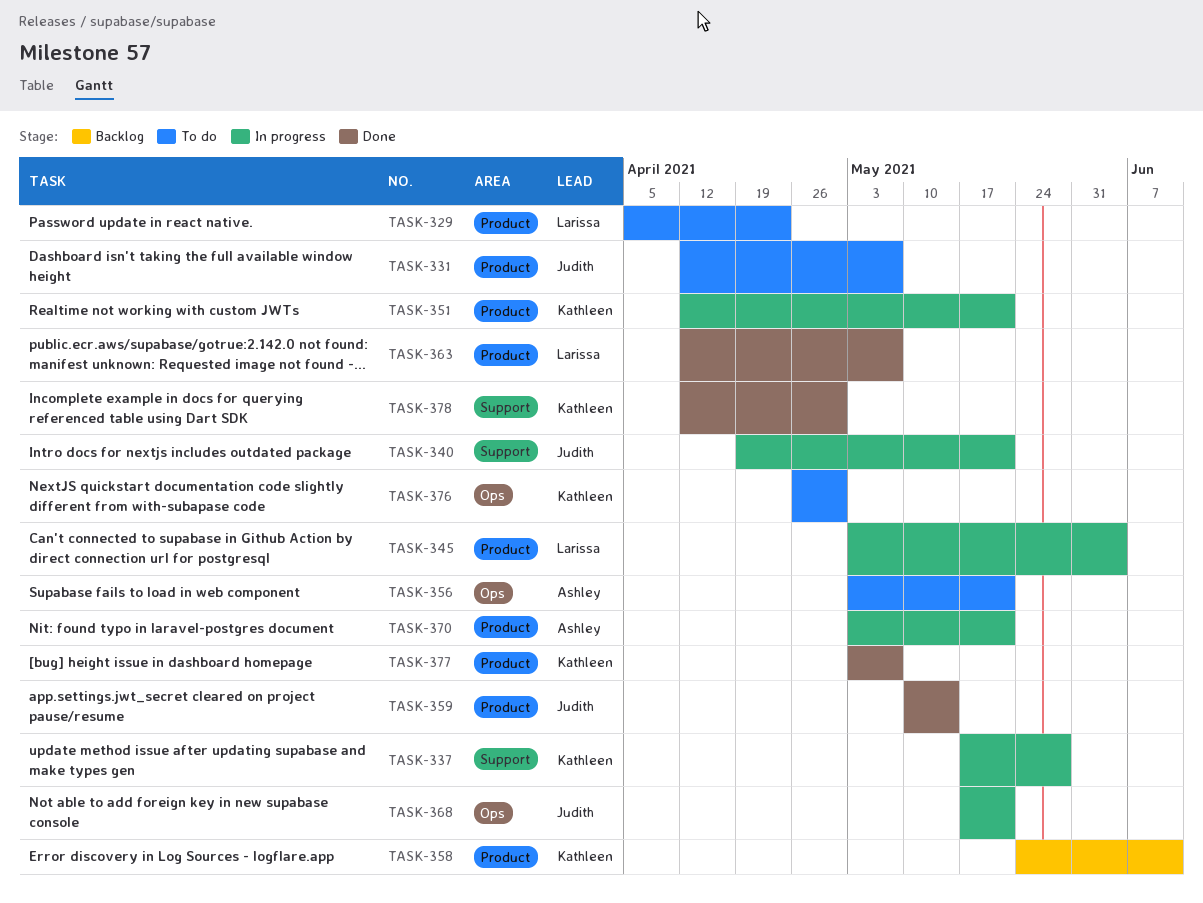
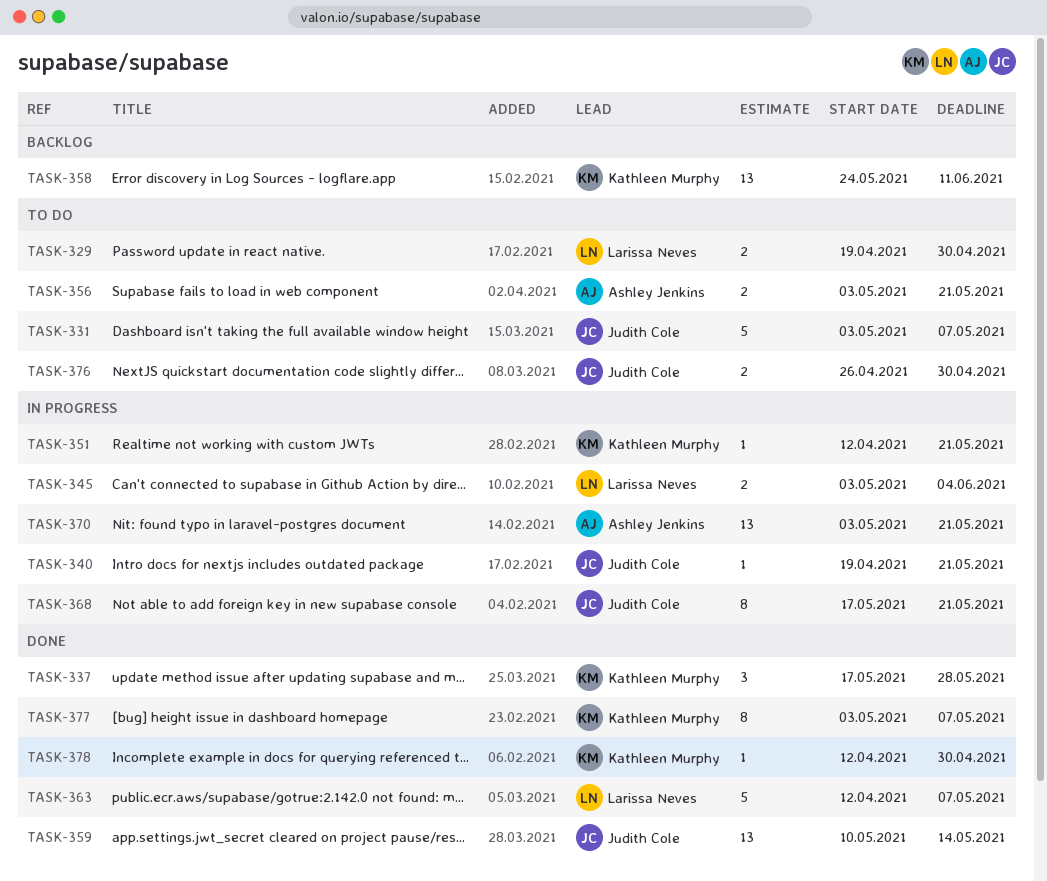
TASK-329, start: Apr 5 -> Apr 19
TASK-329, due: Apr 23 -> Apr 30
TASK-331, start: Apr 12 -> May 3
TASK-337, status: In progress -> Done
TASK-376, owner: Kathleen Murphy -> Judith Cole

